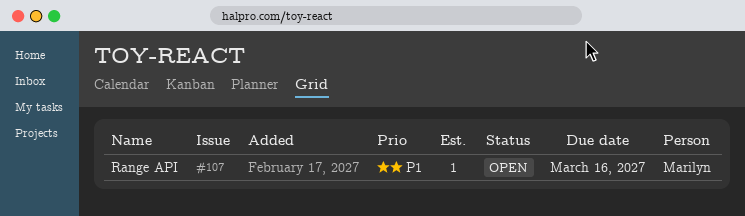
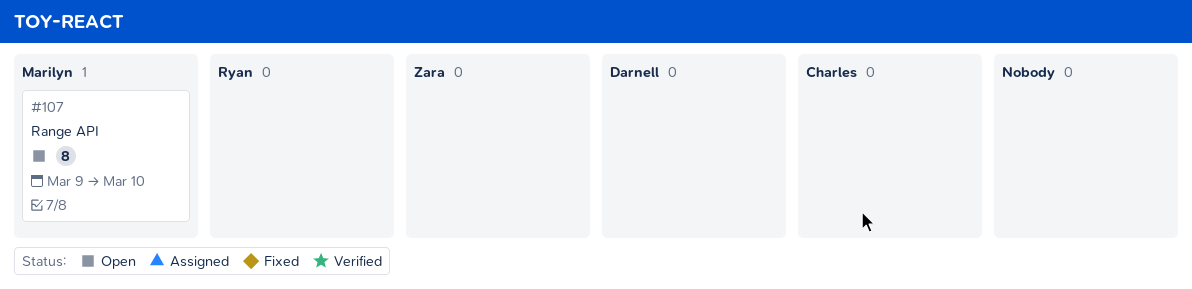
#107, estimate: 1 -> 8
#107, due: Mar 16 -> Mar 10

